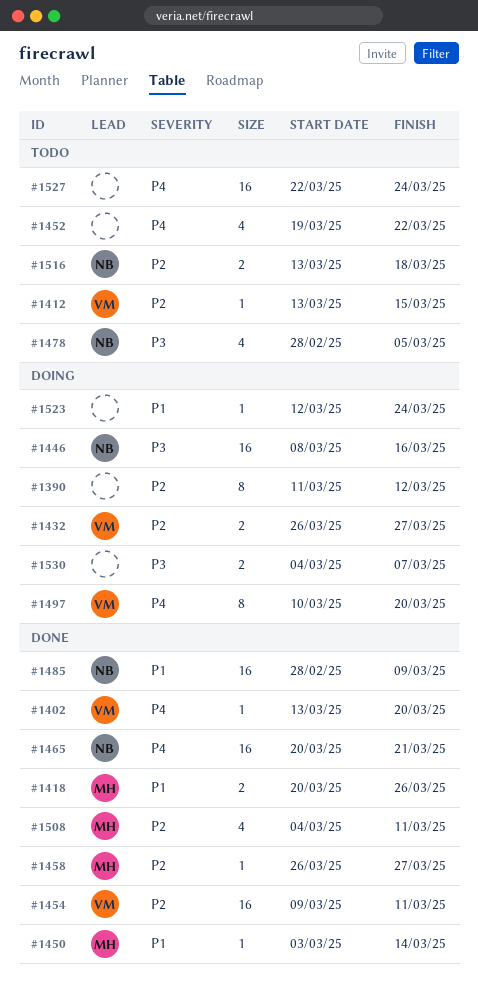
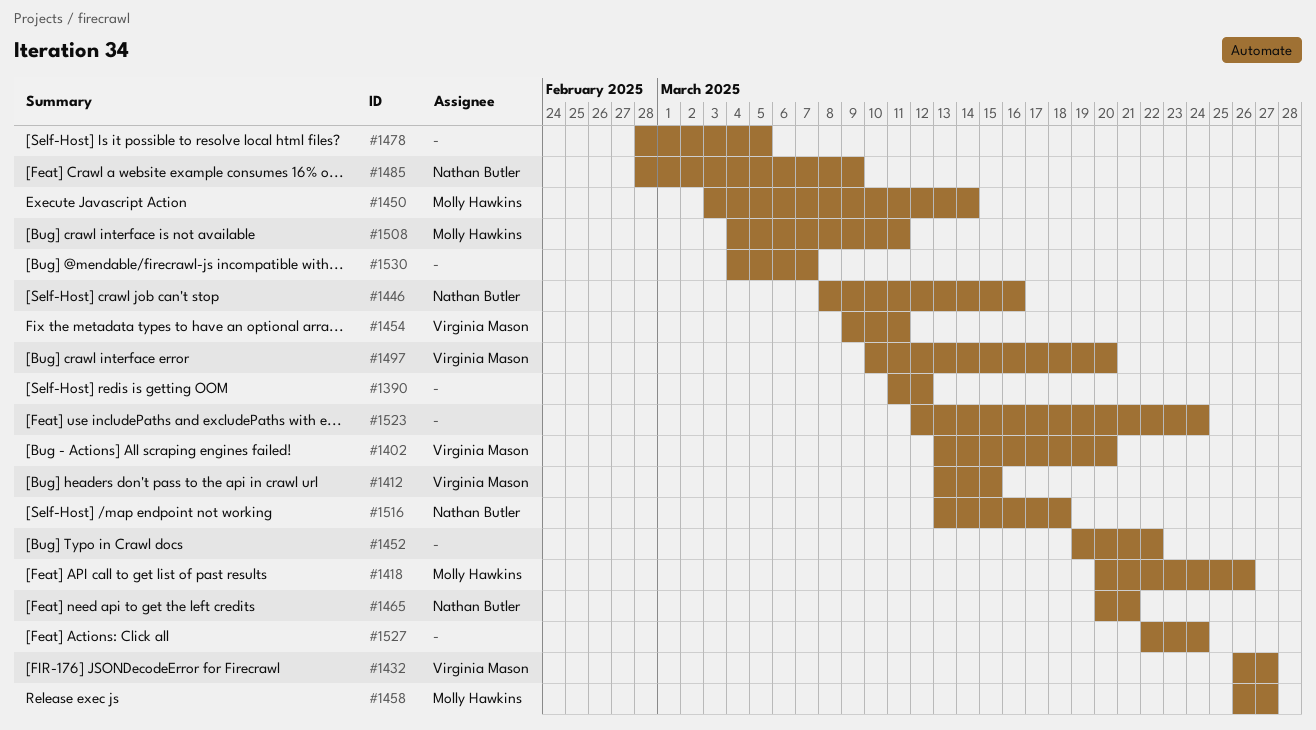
#1478, owner: Nathan Butler -> none

